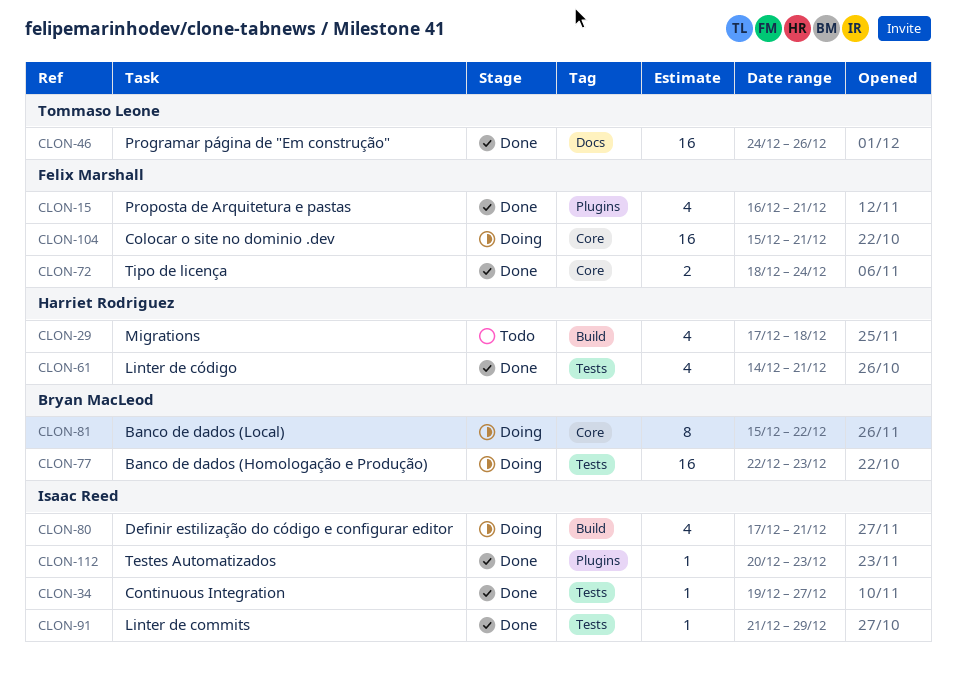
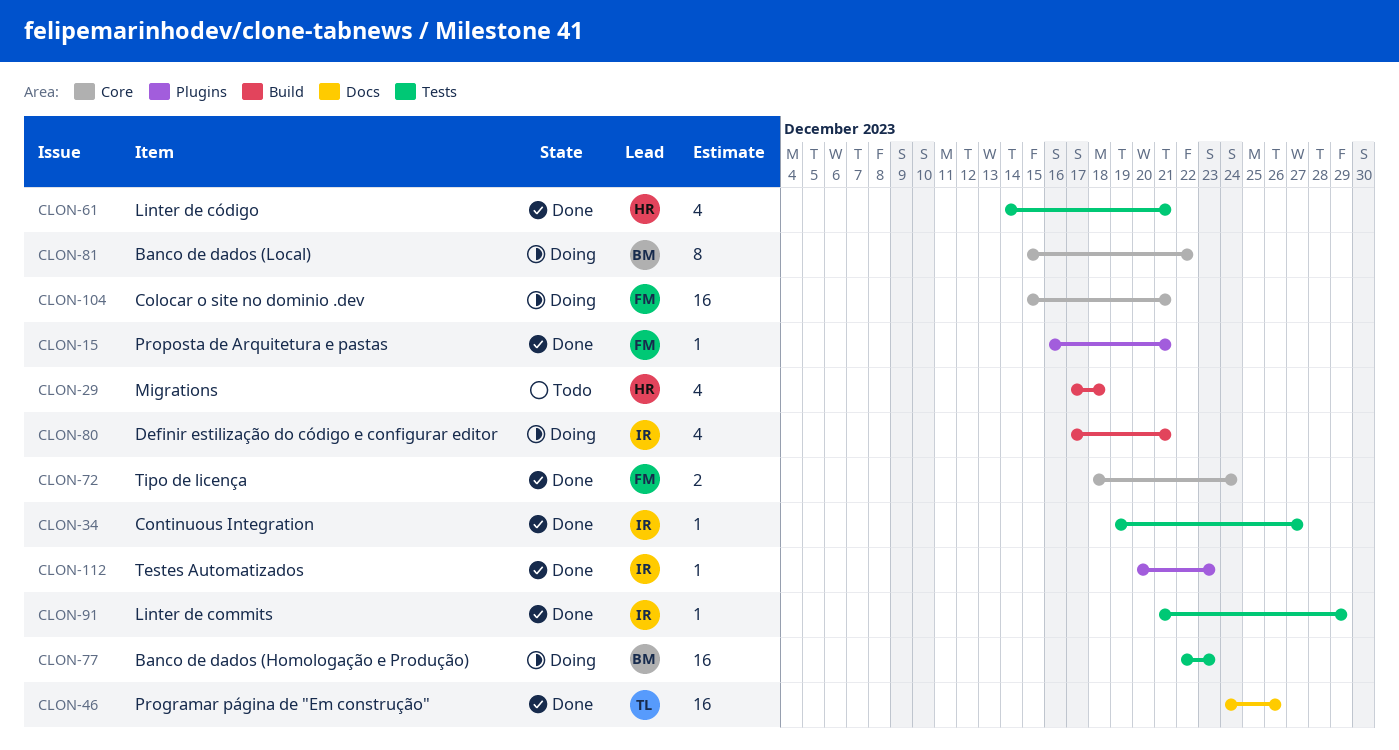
CLON-15, estimate: 4 -> 1

